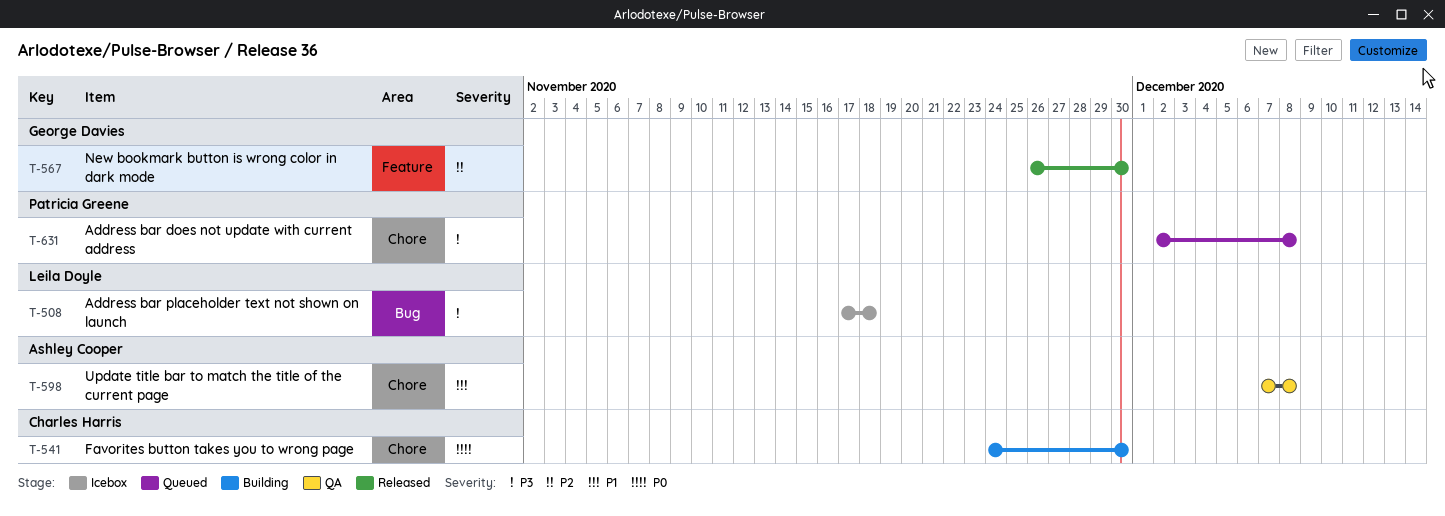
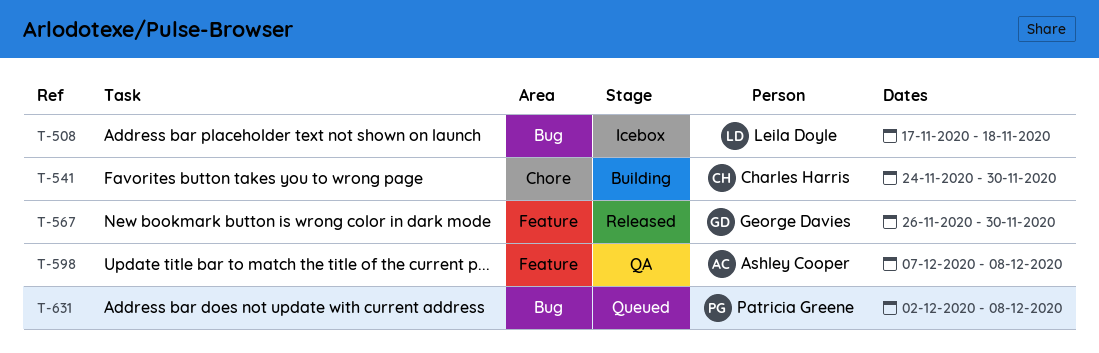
T-598, label: Chore -> Feature
T-631, label: Chore -> Bug

